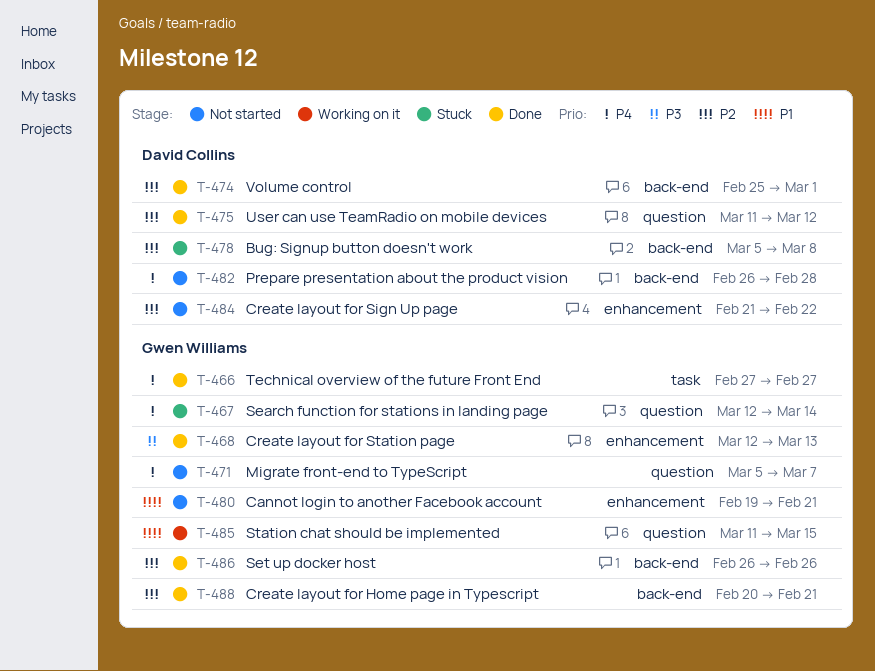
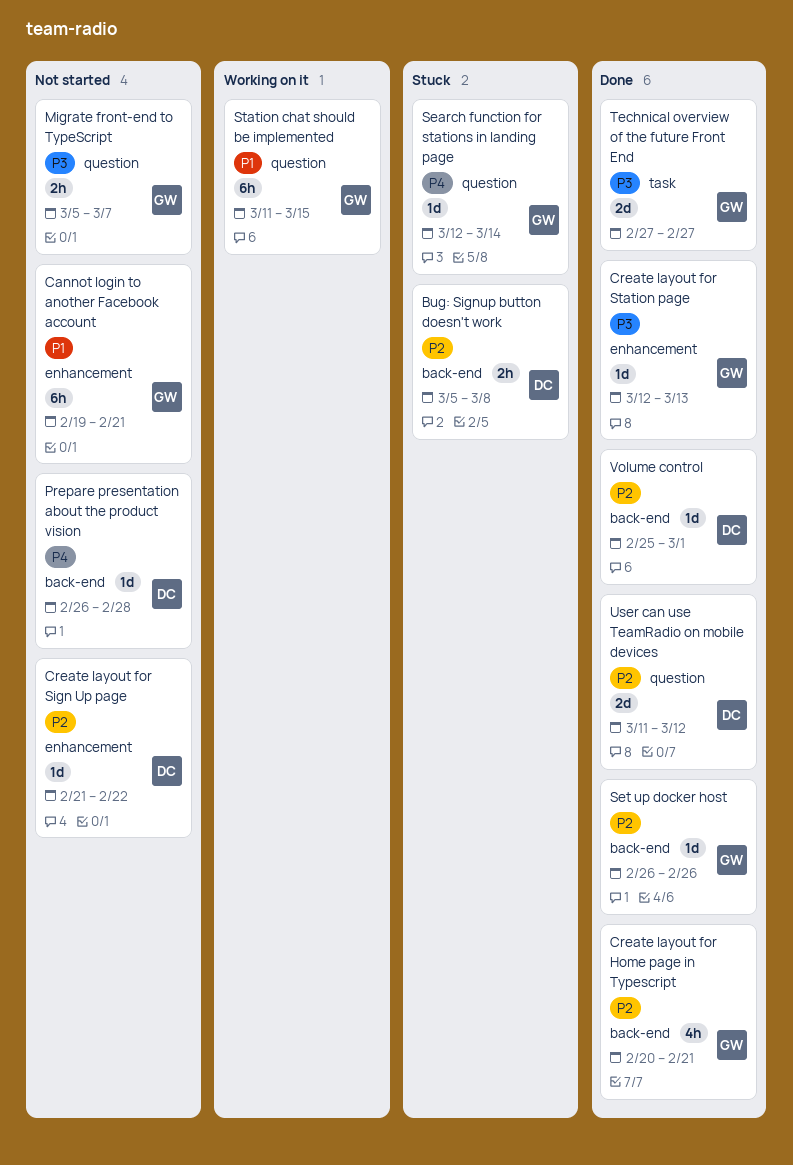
Migrate front-end to TypeScript, priority: P4 -> P3
Technical overview of the future Front End, priority: P4 -> P3

